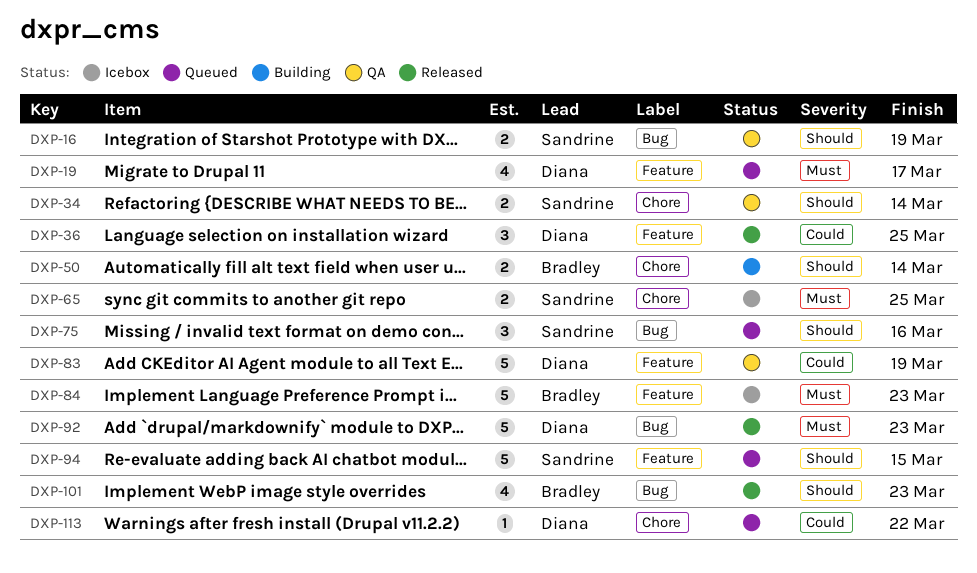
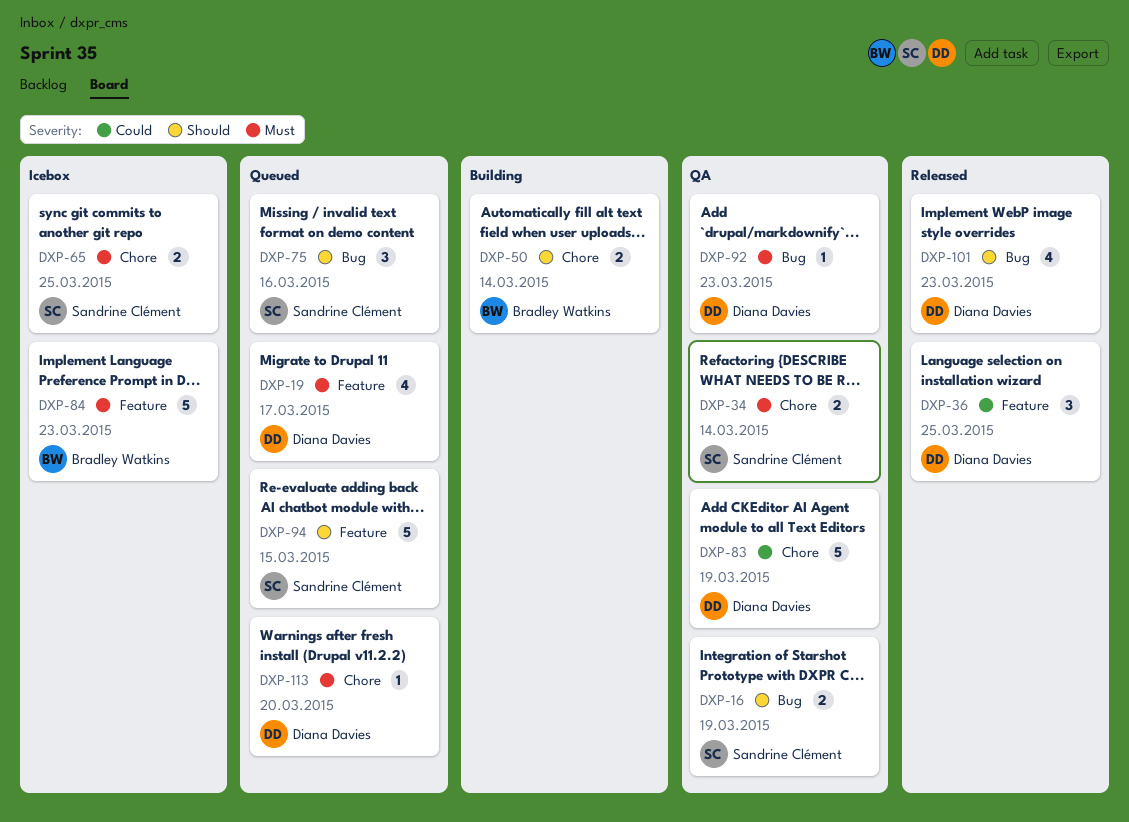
DXP-34, priority: Should -> Must
DXP-83, label: Feature -> Chore
DXP-92, status: Released -> QA
DXP-92, estimate: 5 -> 1
DXP-101, owner: Bradley Watkins -> Diana Davies
DXP-113, priority: Could -> Must
DXP-113, due: Mar 22 -> Mar 20

